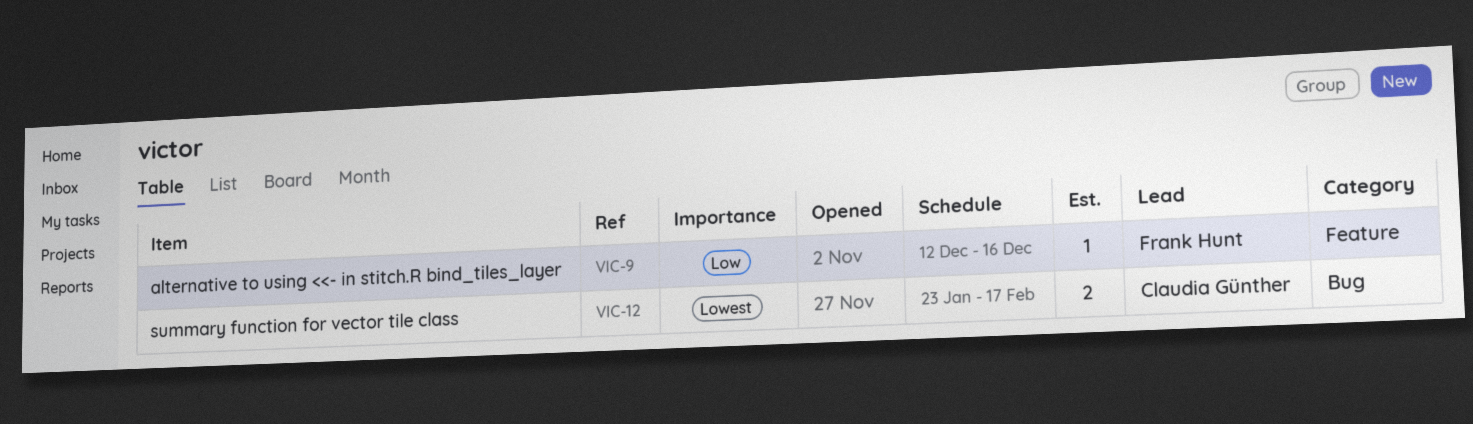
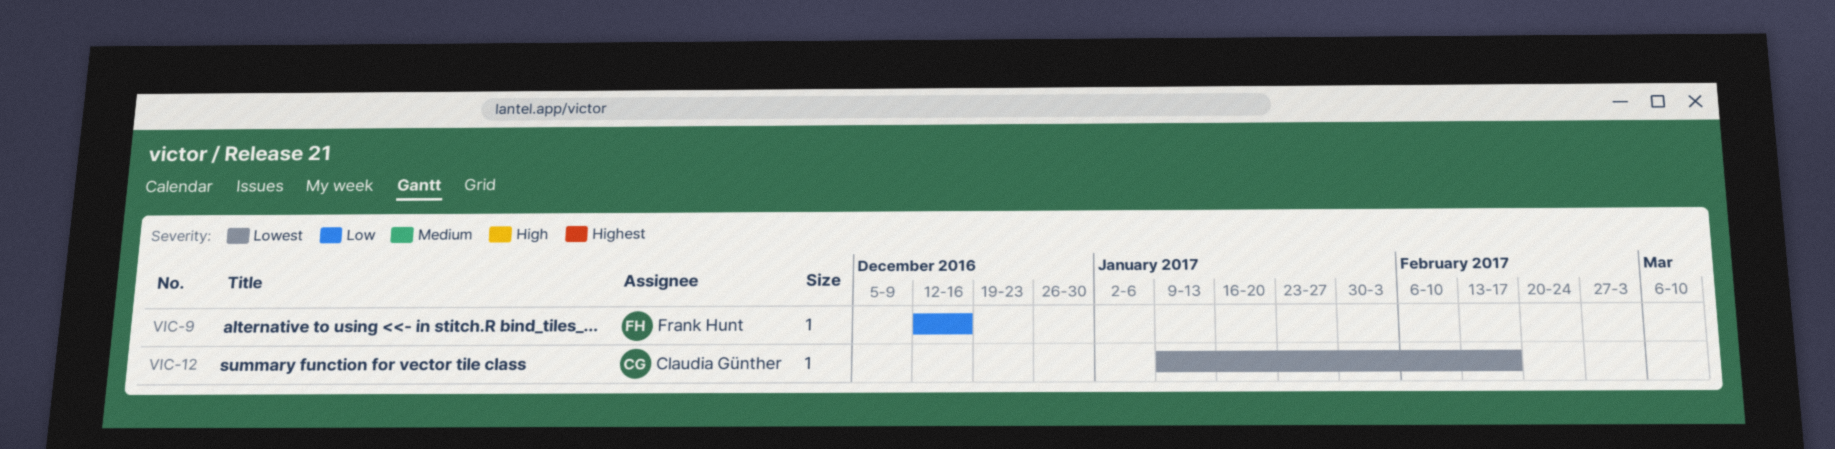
VIC-12, estimate: 2 -> 1
VIC-12, start: Jan 23 -> Jan 9

